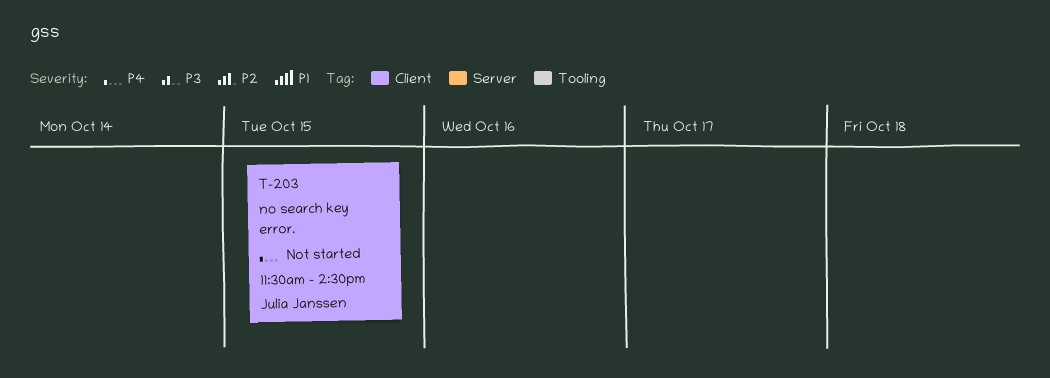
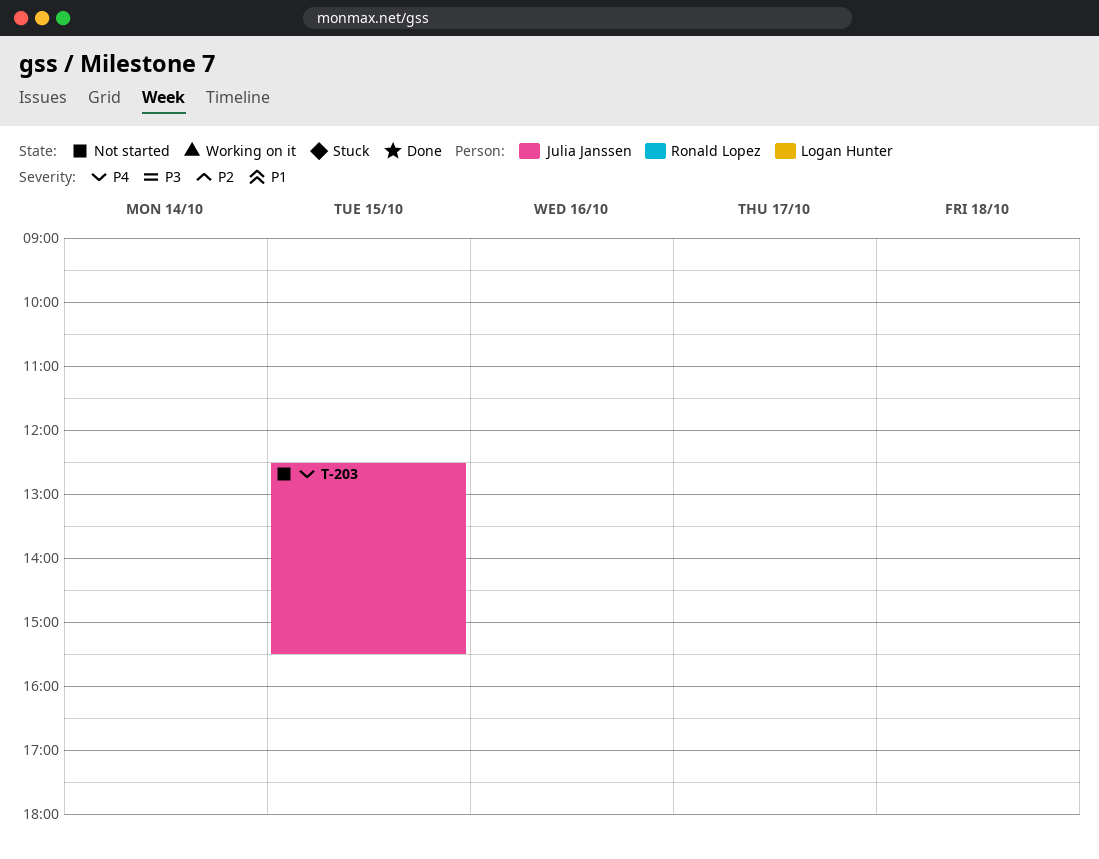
T-203, begins: 11:30 -> 12:30
T-203, ends: 14:30 -> 15:30

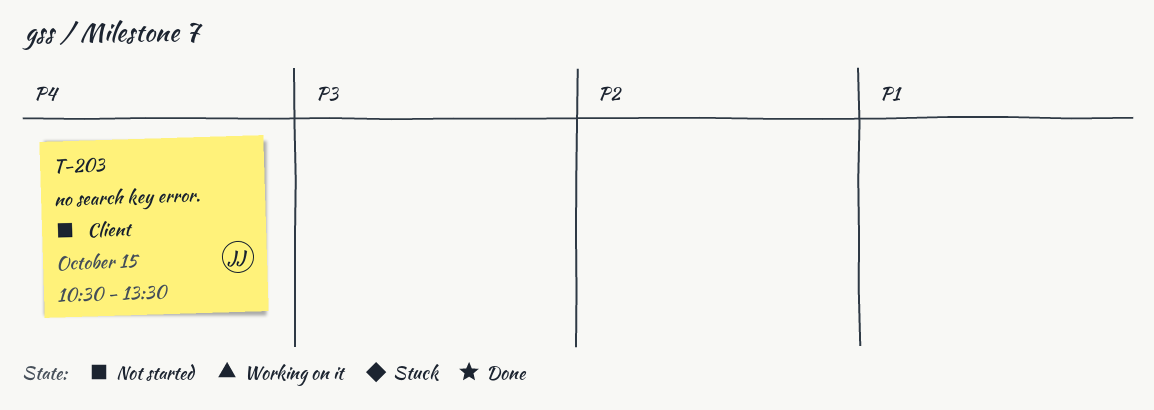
T-203, begins: 12:30 -> 10:30
T-203, ends: 15:30 -> 13:30

